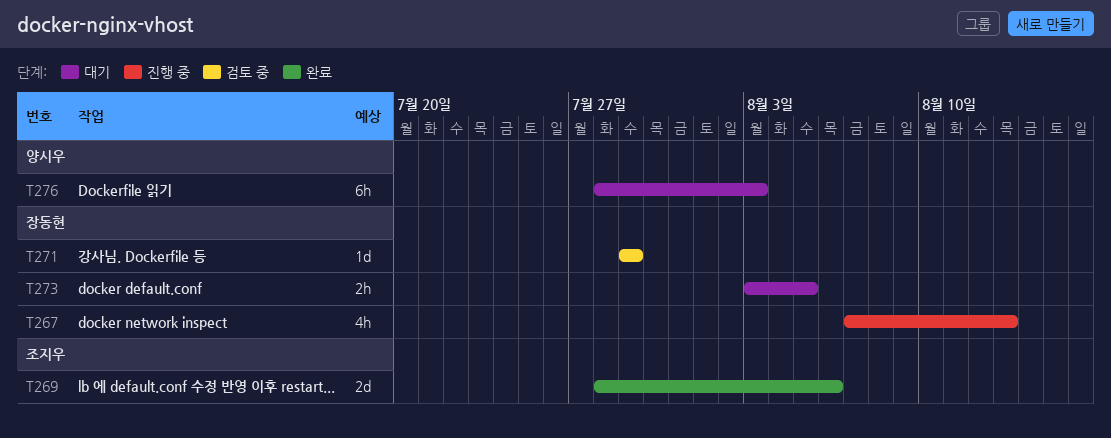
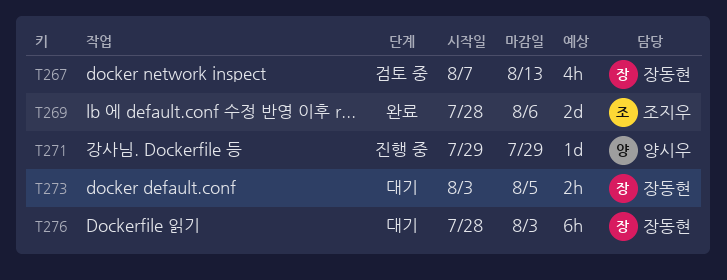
T267, status: 진행 중 -> 검토 중
T271, status: 검토 중 -> 진행 중
T271, owner: 장동현 -> 양시우
T276, owner: 양시우 -> 장동현

